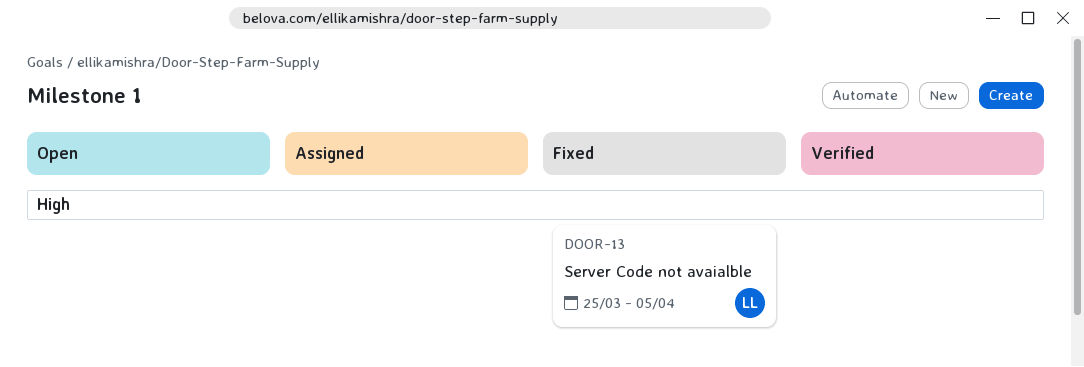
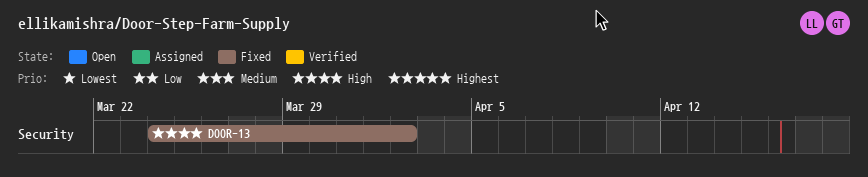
DOOR-13, start: Mar 25 -> Mar 24
DOOR-13, due: Apr 5 -> Apr 2

